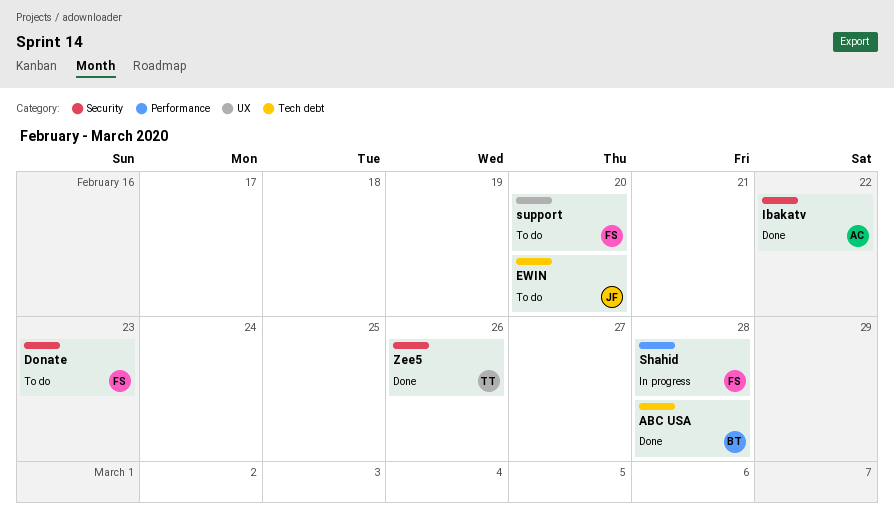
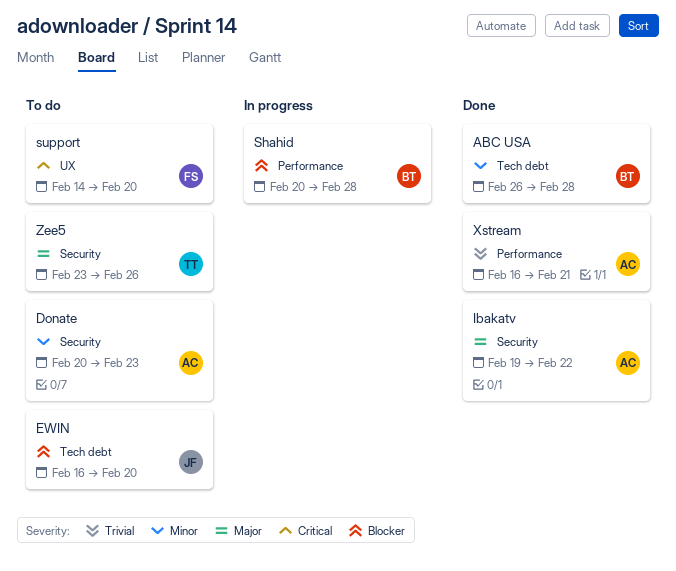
Donate, owner: FS -> AC
Shahid, owner: FS -> BT
Xstream: none -> present
Zee5, status: Done -> To do

